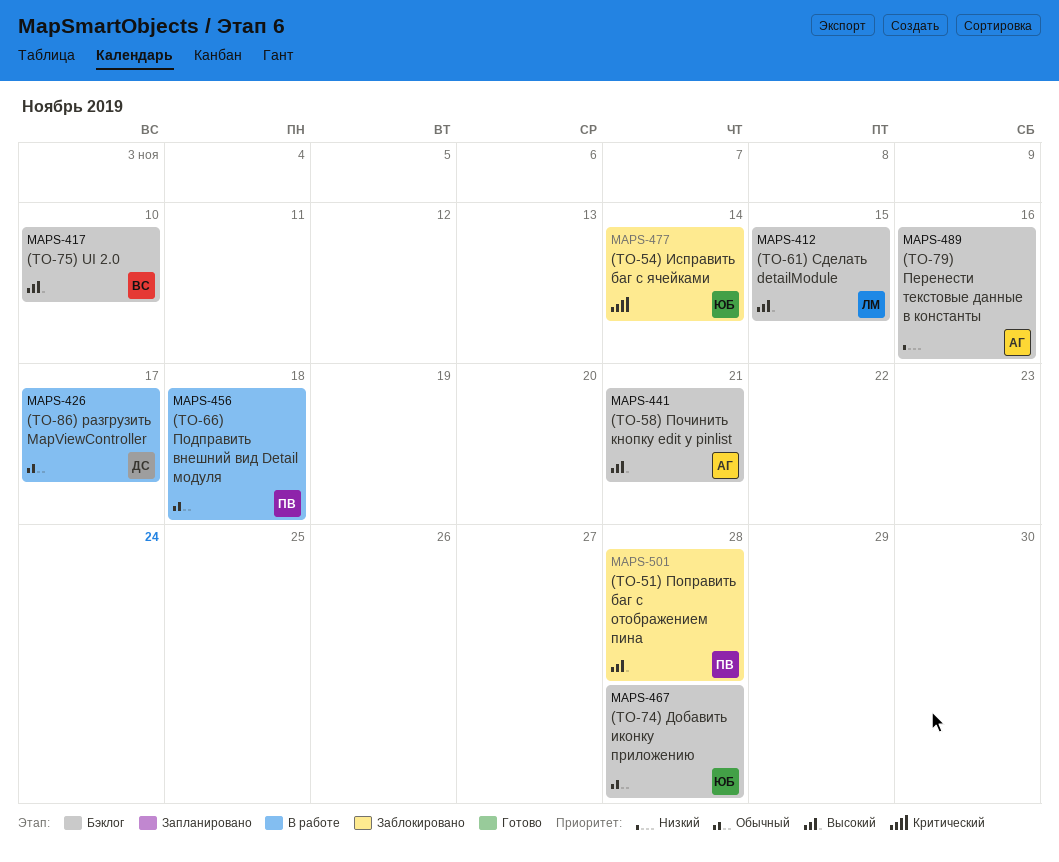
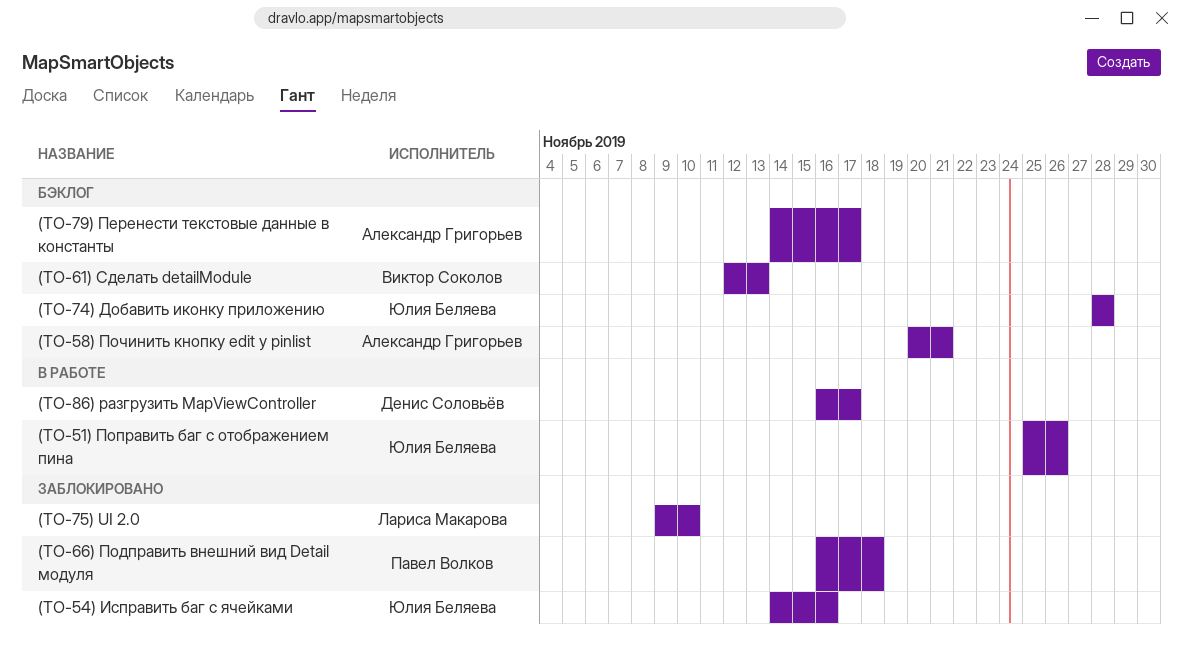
(TO-54) Исправить баг с ячейками, due: Nov 14 -> Nov 16
(TO-75) UI 2.0, status: Бэклог -> Заблокировано
(TO-75) UI 2.0, owner: Виктор Соколов -> Лариса Макарова
(ТО-51) Поправить баг с отображением пина, status: Заблокировано -> В работе
(ТО-51) Поправить баг с отображением пина, owner: Павел Волков -> Юлия Беляева
(ТО-51) Поправить баг с отображением пина, due: Nov 28 -> Nov 26
(ТО-61) Сделать detailModule, owner: Лариса Макарова -> Виктор Соколов
(ТО-61) Сделать detailModule, due: Nov 15 -> Nov 13
(ТО-66) Подправить внешний вид Detail модуля, status: В работе -> Заблокировано
(ТО-79) Перенести текстовые данные в константы, due: Nov 16 -> Nov 17

